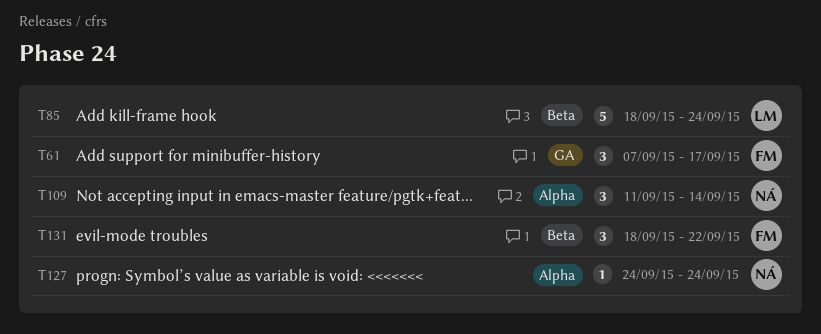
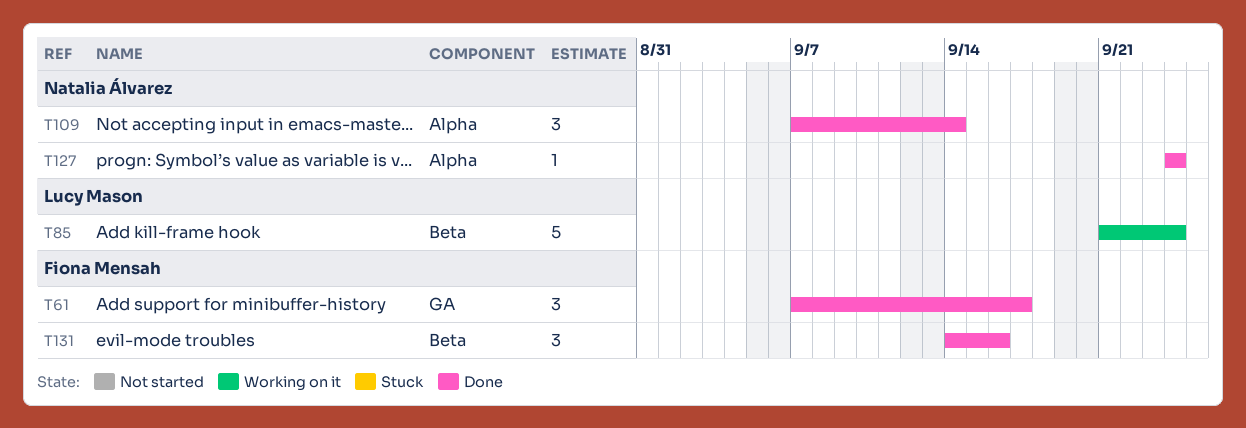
T85, start: Sep 18 -> Sep 21
T109, start: Sep 11 -> Sep 7
T131, start: Sep 18 -> Sep 14
T131, due: Sep 22 -> Sep 16

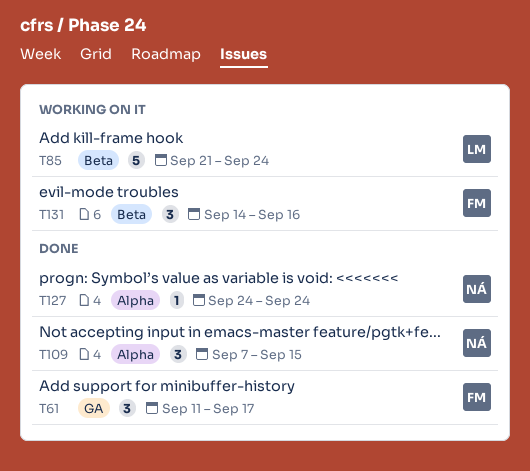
T61, start: Sep 7 -> Sep 11
T109, due: Sep 14 -> Sep 15
T131, status: Done -> Working on it

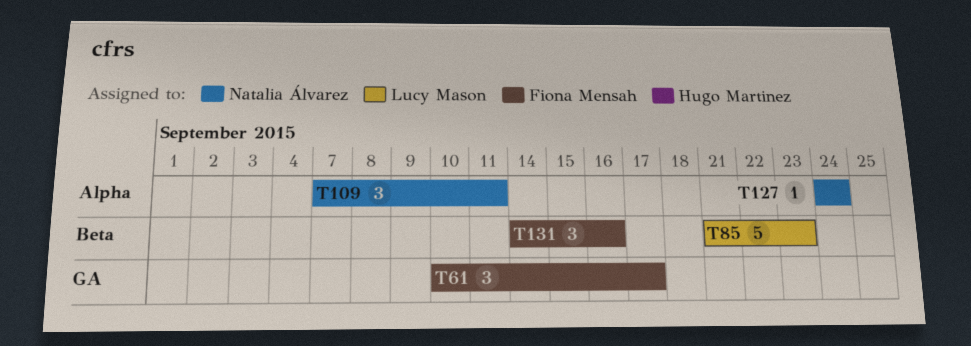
T61, start: Sep 11 -> Sep 10
T85, due: Sep 24 -> Sep 23
T109, due: Sep 15 -> Sep 11

